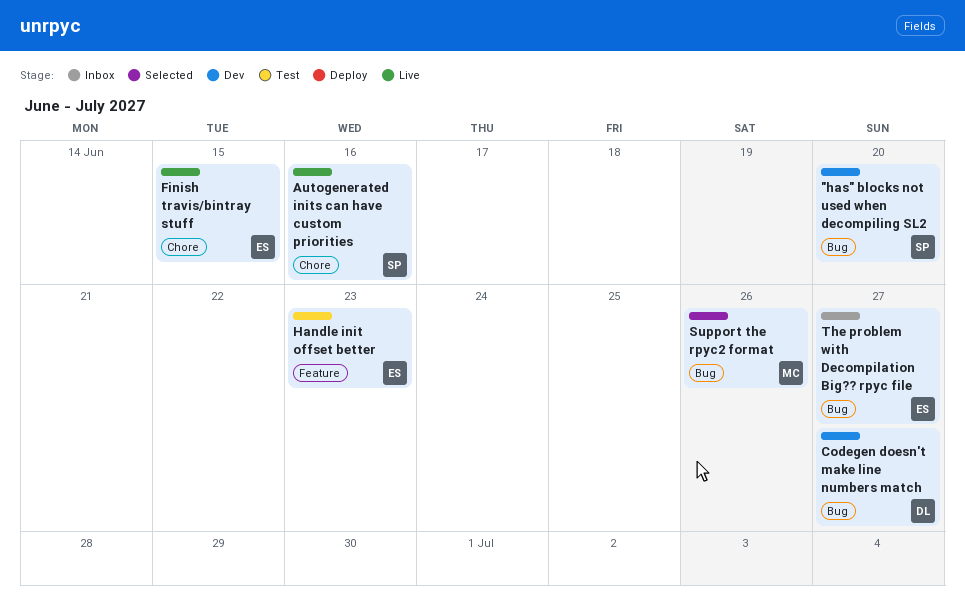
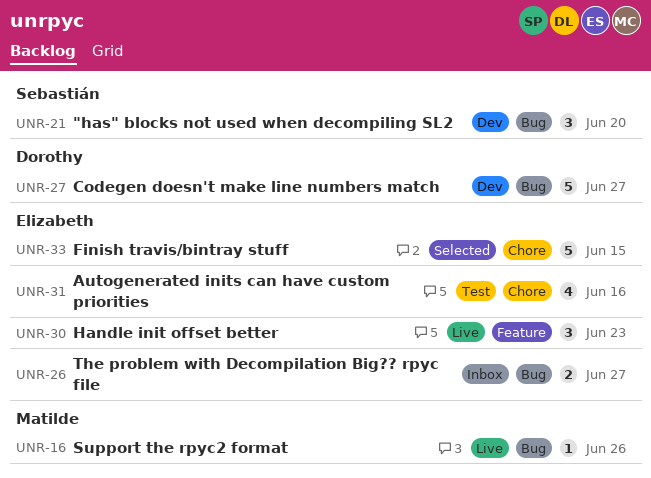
Autogenerated inits can have custom priorities, status: Live -> Test
Autogenerated inits can have custom priorities, owner: Sebastián -> Elizabeth
Finish travis/bintray stuff, status: Live -> Selected
Handle init offset better, status: Test -> Live
Support the rpyc2 format, status: Selected -> Live

